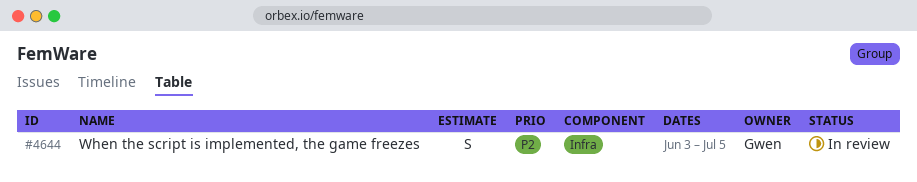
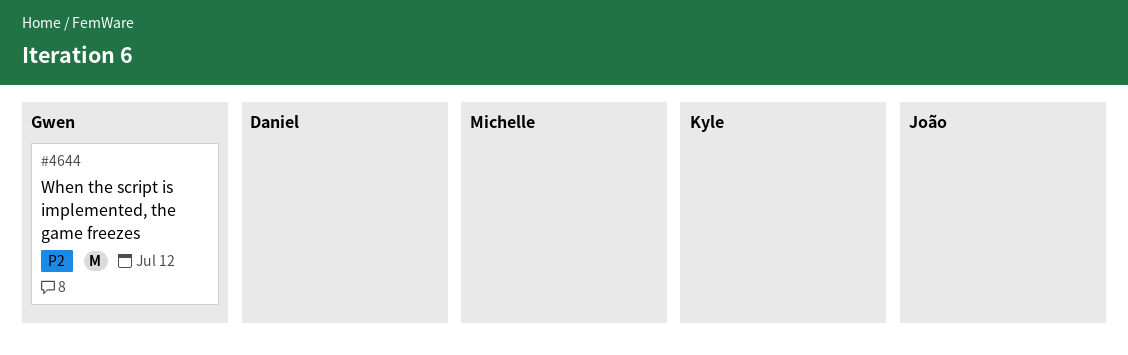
#4644, estimate: S -> M
#4644, due: Jul 5 -> Jul 12

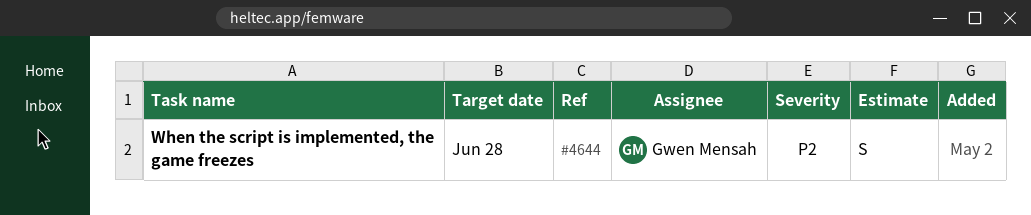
#4644, estimate: M -> S
#4644, due: Jul 12 -> Jun 28

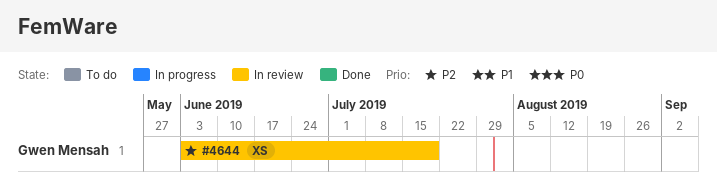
#4644, estimate: S -> XS
#4644, due: Jun 28 -> Jul 19

